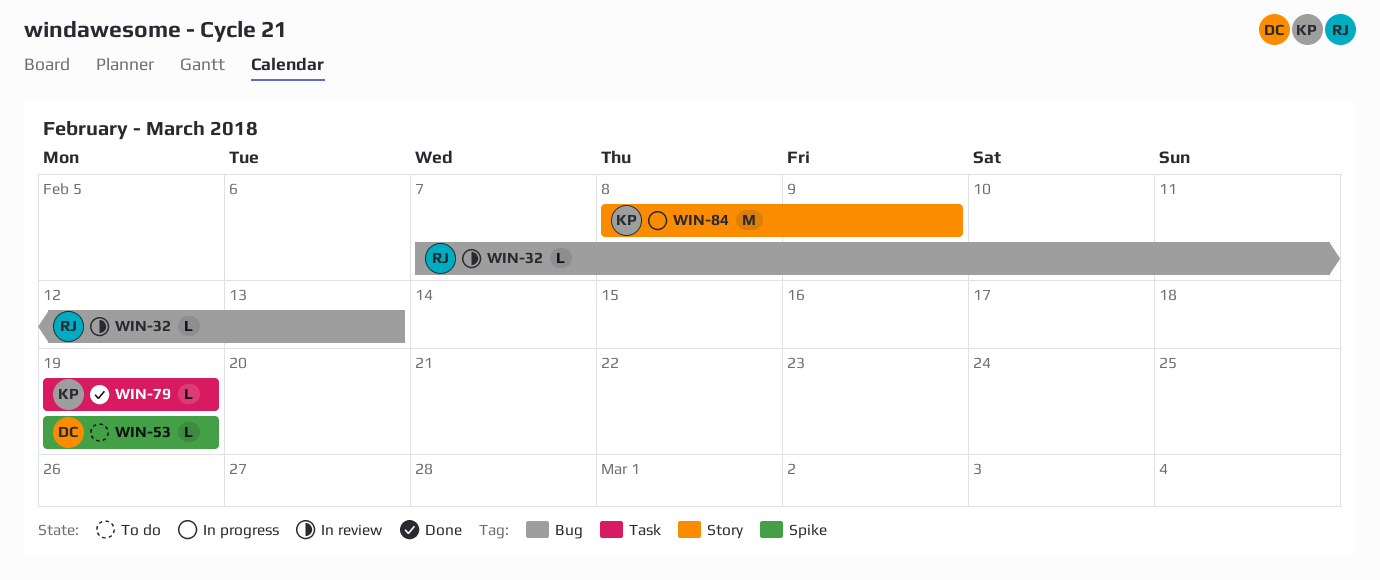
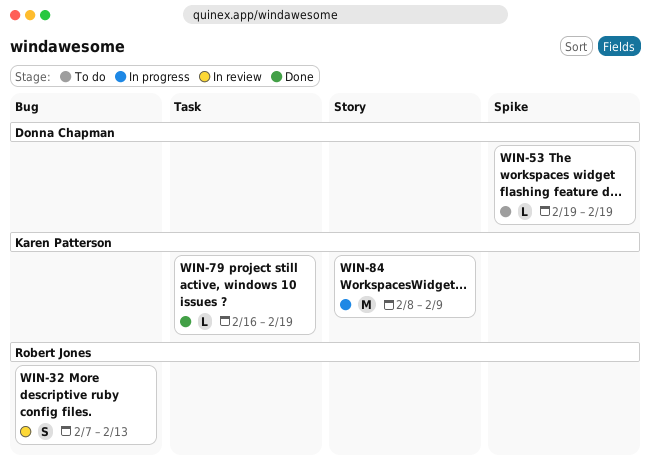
WIN-32, estimate: L -> S
WIN-79, start: Feb 19 -> Feb 16

